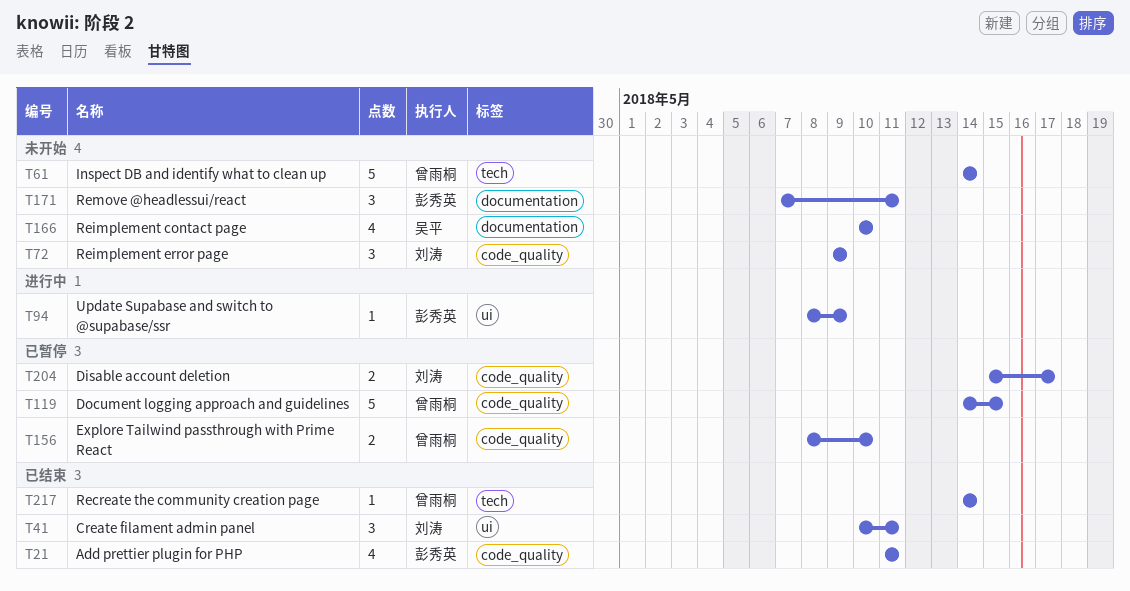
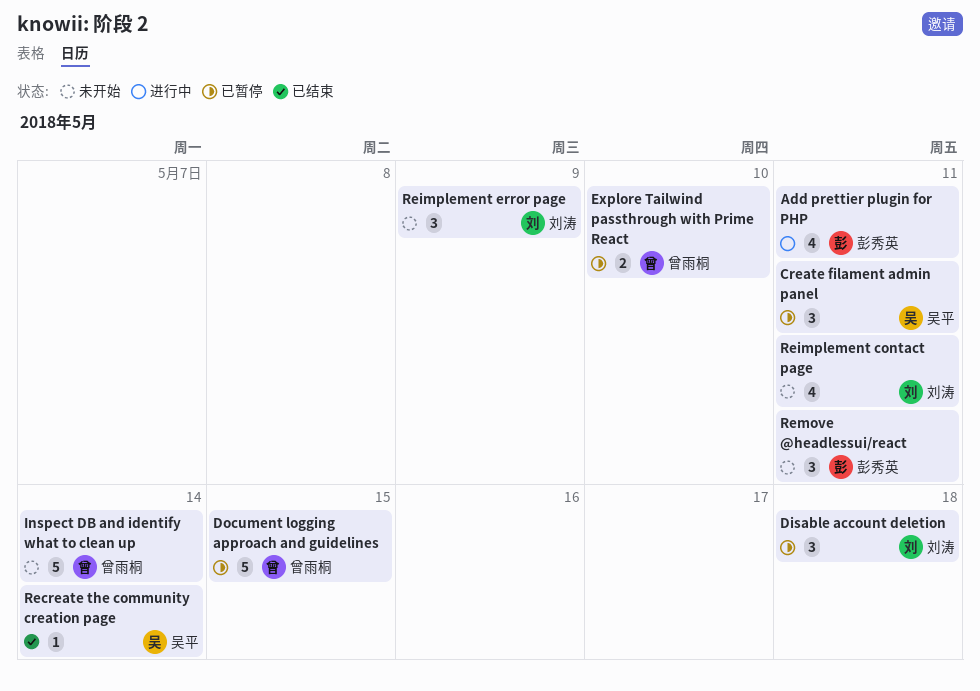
Add prettier plugin for PHP, status: 已结束 -> 进行中
Create filament admin panel, status: 已结束 -> 已暂停
Create filament admin panel, owner: 刘涛 -> 吴平
Disable account deletion, estimate: 2 -> 3
Disable account deletion, due: May 17 -> May 18
Recreate the community creation page, owner: 曾雨桐 -> 吴平
Reimplement contact page, owner: 吴平 -> 刘涛
Reimplement contact page, due: May 10 -> May 11
Update Supabase and switch to @supabase/ssr: present -> none

